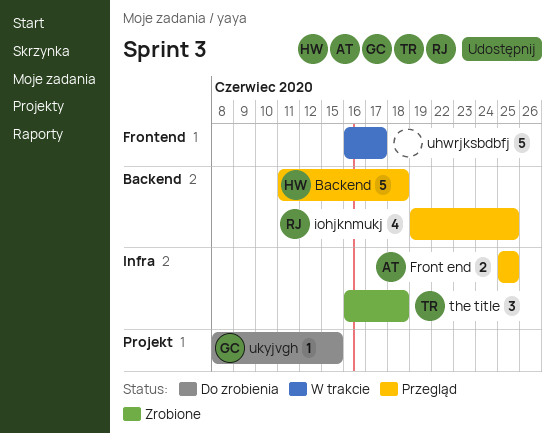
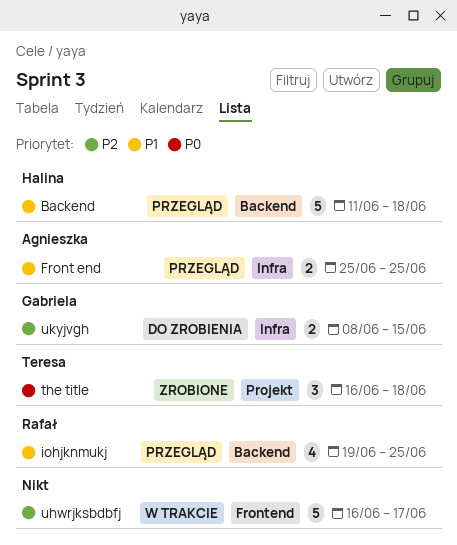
the title, label: Infra -> Projekt
ukyjvgh, label: Projekt -> Infra
ukyjvgh, estimate: 1 -> 2

